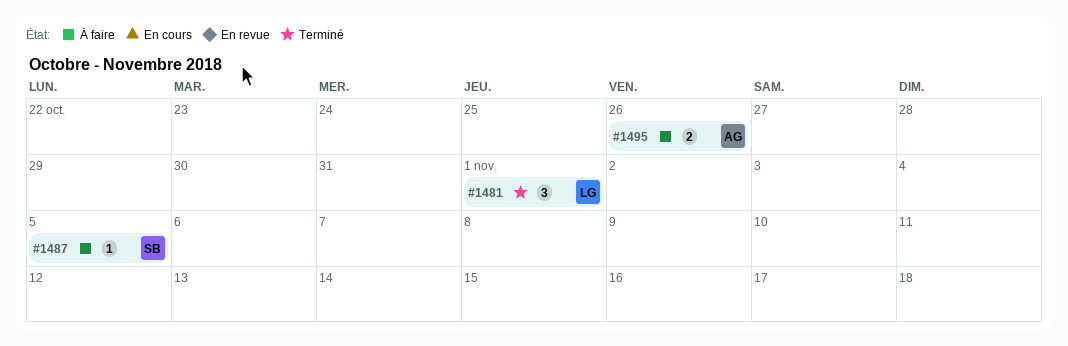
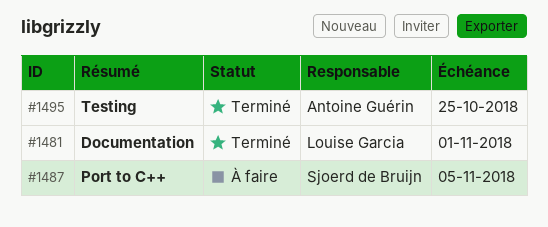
#1495, status: À faire -> Terminé
#1495, due: Oct 26 -> Oct 25

